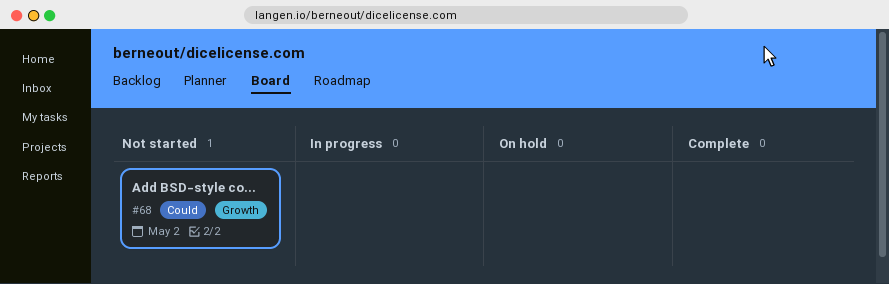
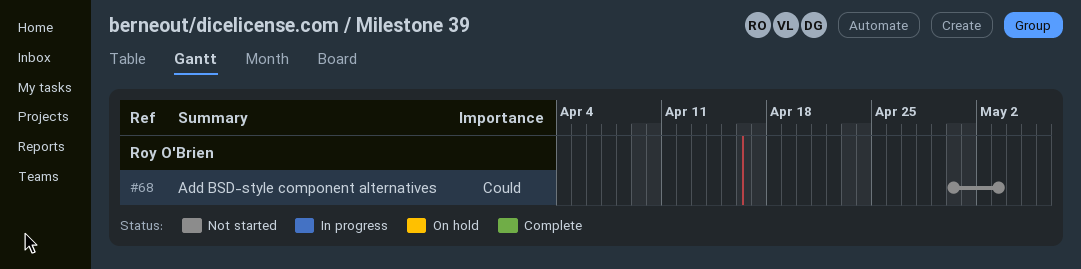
#68, due: May 2 -> May 3

